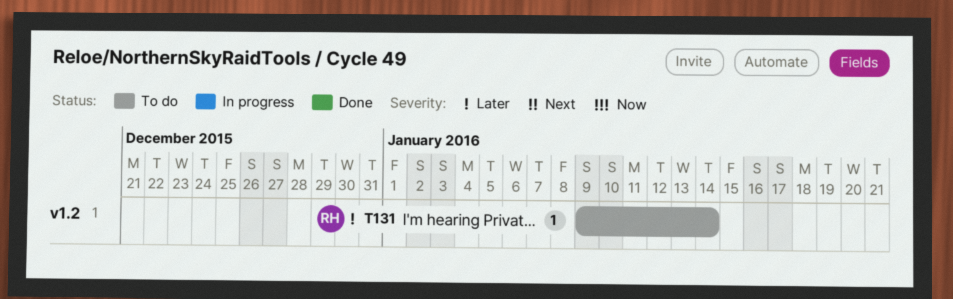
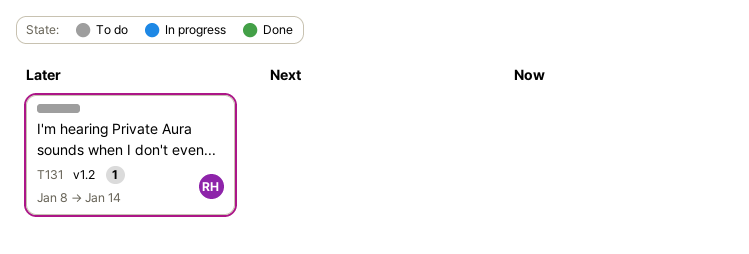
T131, start: Jan 9 -> Jan 8

